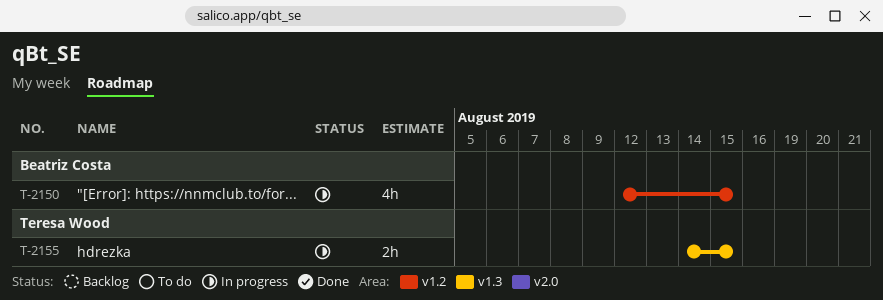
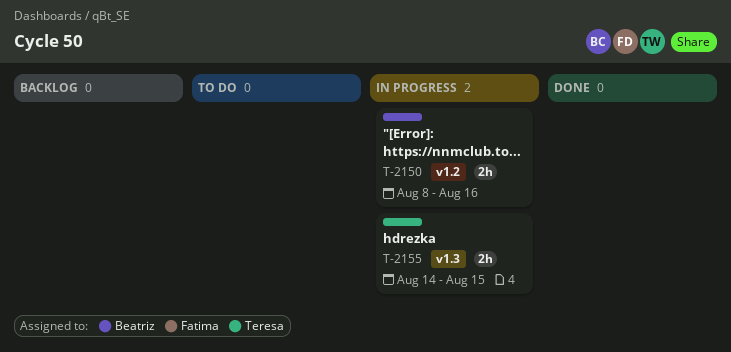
T-2150, estimate: 4h -> 2h
T-2150, start: Aug 12 -> Aug 8
T-2150, due: Aug 15 -> Aug 16

